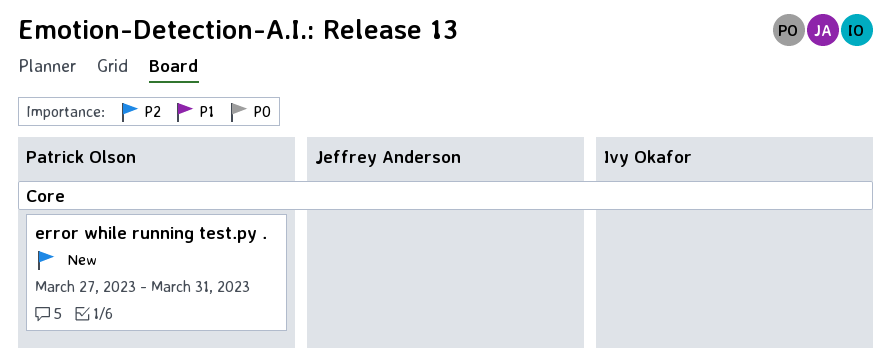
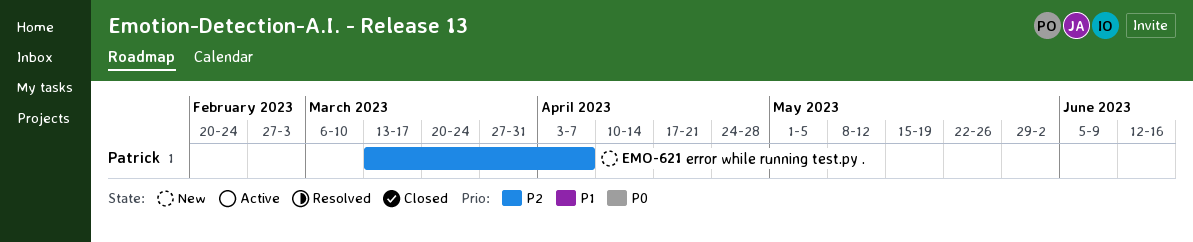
error while running test.py ., start: Mar 27 -> Mar 13
error while running test.py ., due: Mar 31 -> Apr 7

